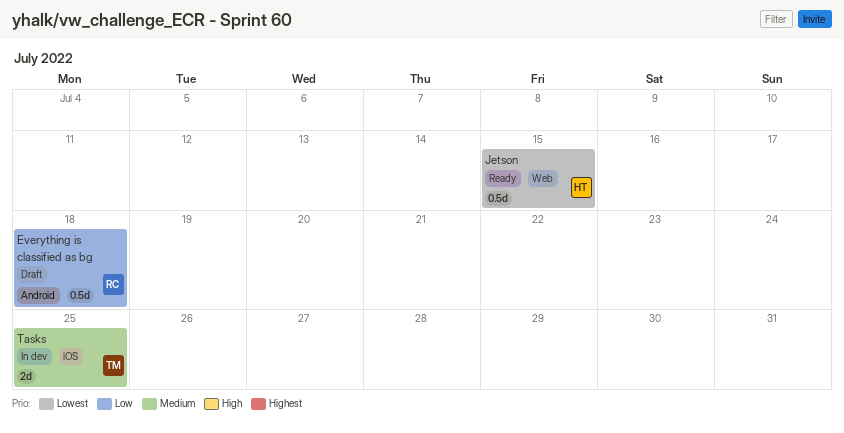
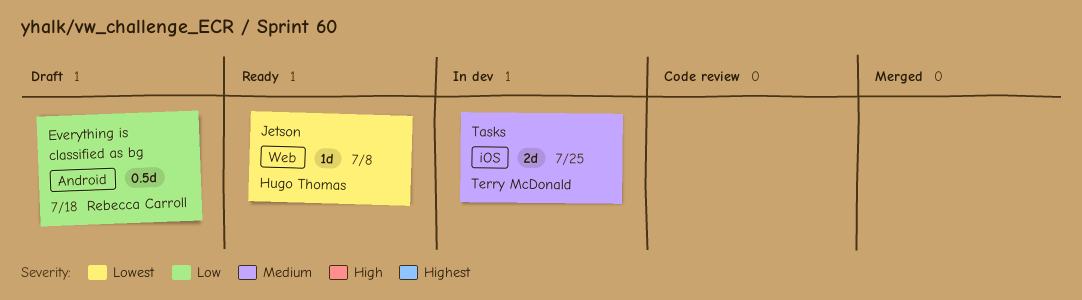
Jetson, estimate: 0.5d -> 1d
Jetson, due: Jul 15 -> Jul 8

